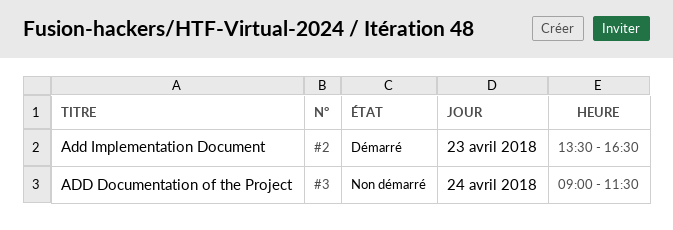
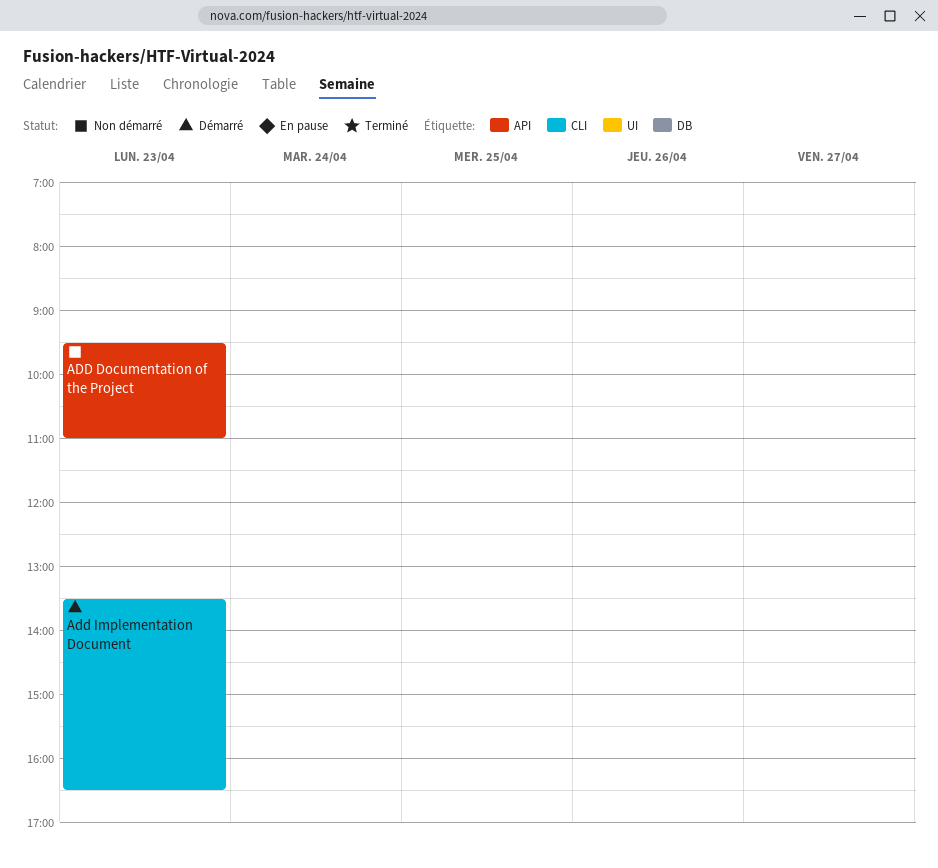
ADD Documentation of the Project, day: Apr 24 -> Apr 23
ADD Documentation of the Project, begins: 09:00 -> 09:30
ADD Documentation of the Project, ends: 11:30 -> 11:00

